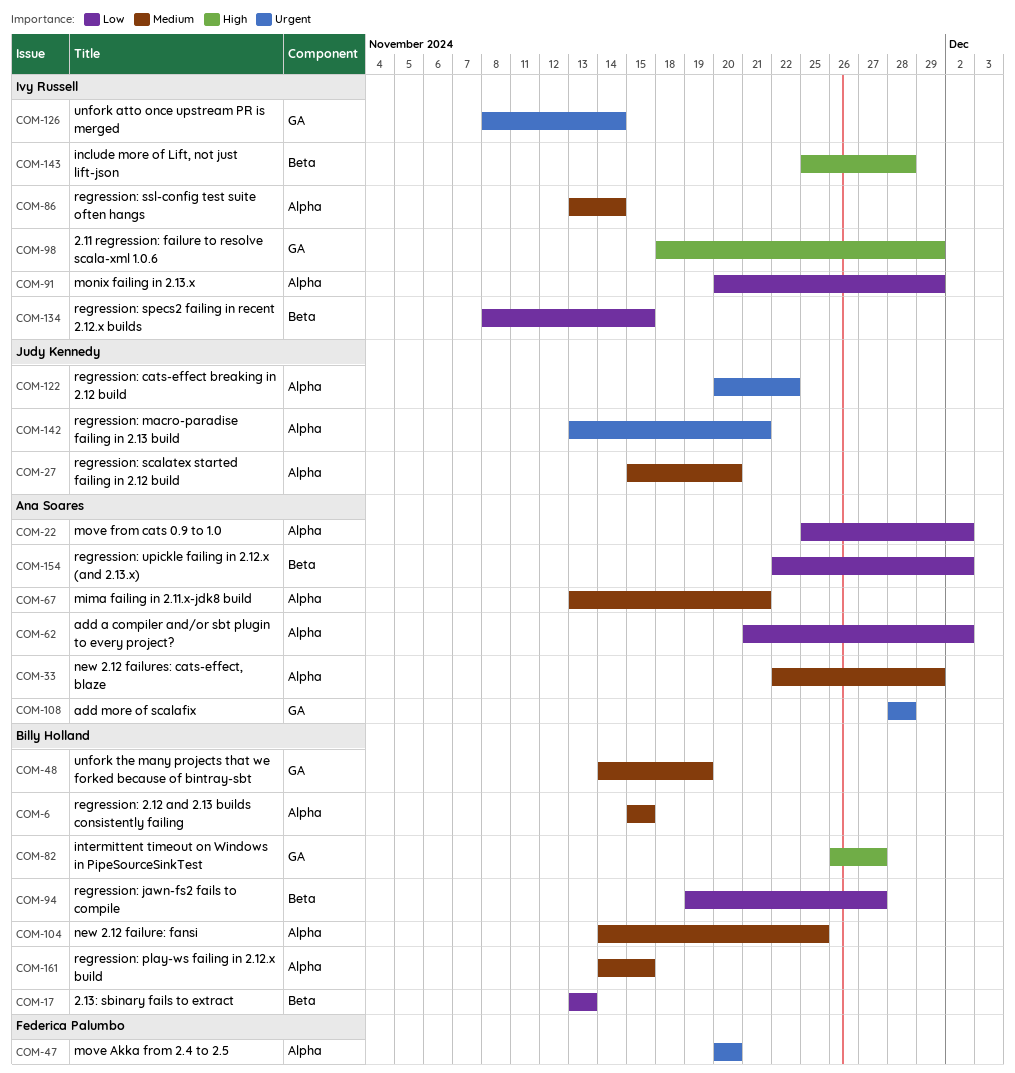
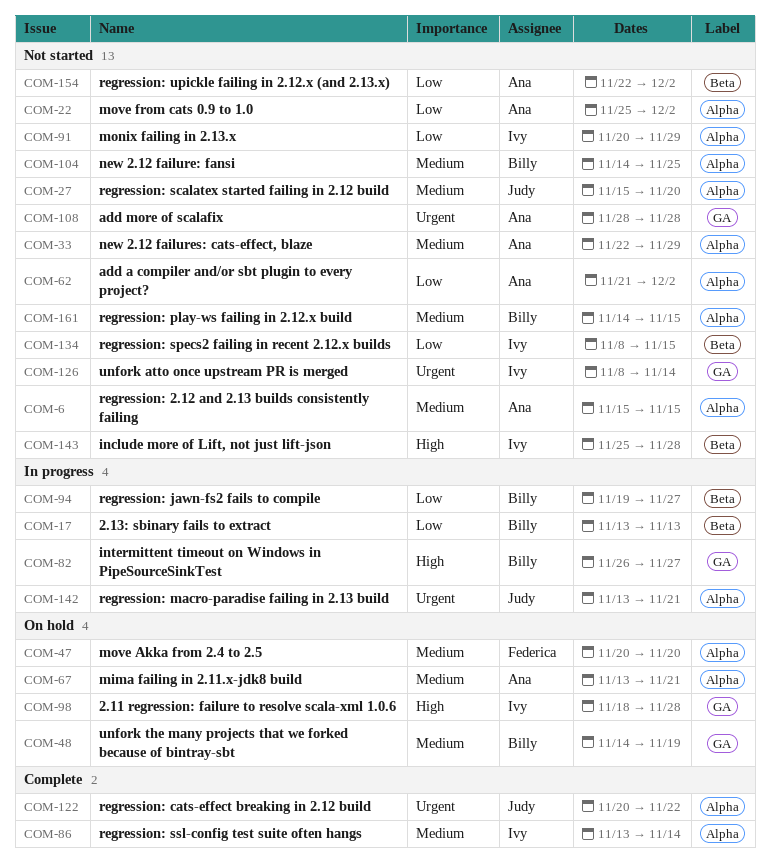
COM-6, owner: Billy Holland -> Ana Soares
COM-47, priority: Urgent -> Medium
COM-98, due: Nov 29 -> Nov 28

